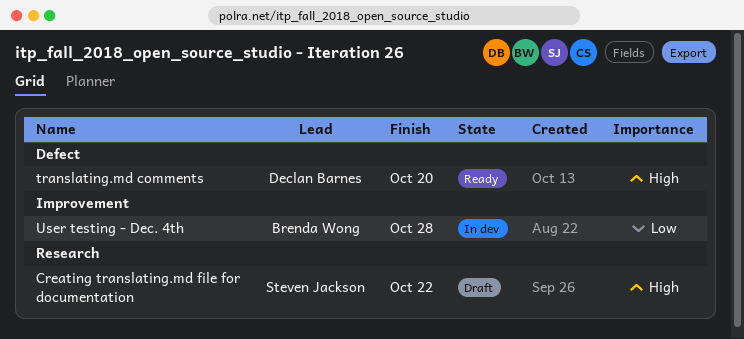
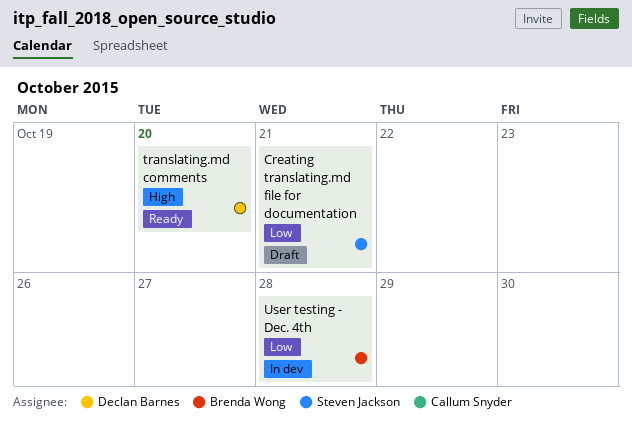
Creating translating.md file for documentation, priority: High -> Low
Creating translating.md file for documentation, due: Oct 22 -> Oct 21

